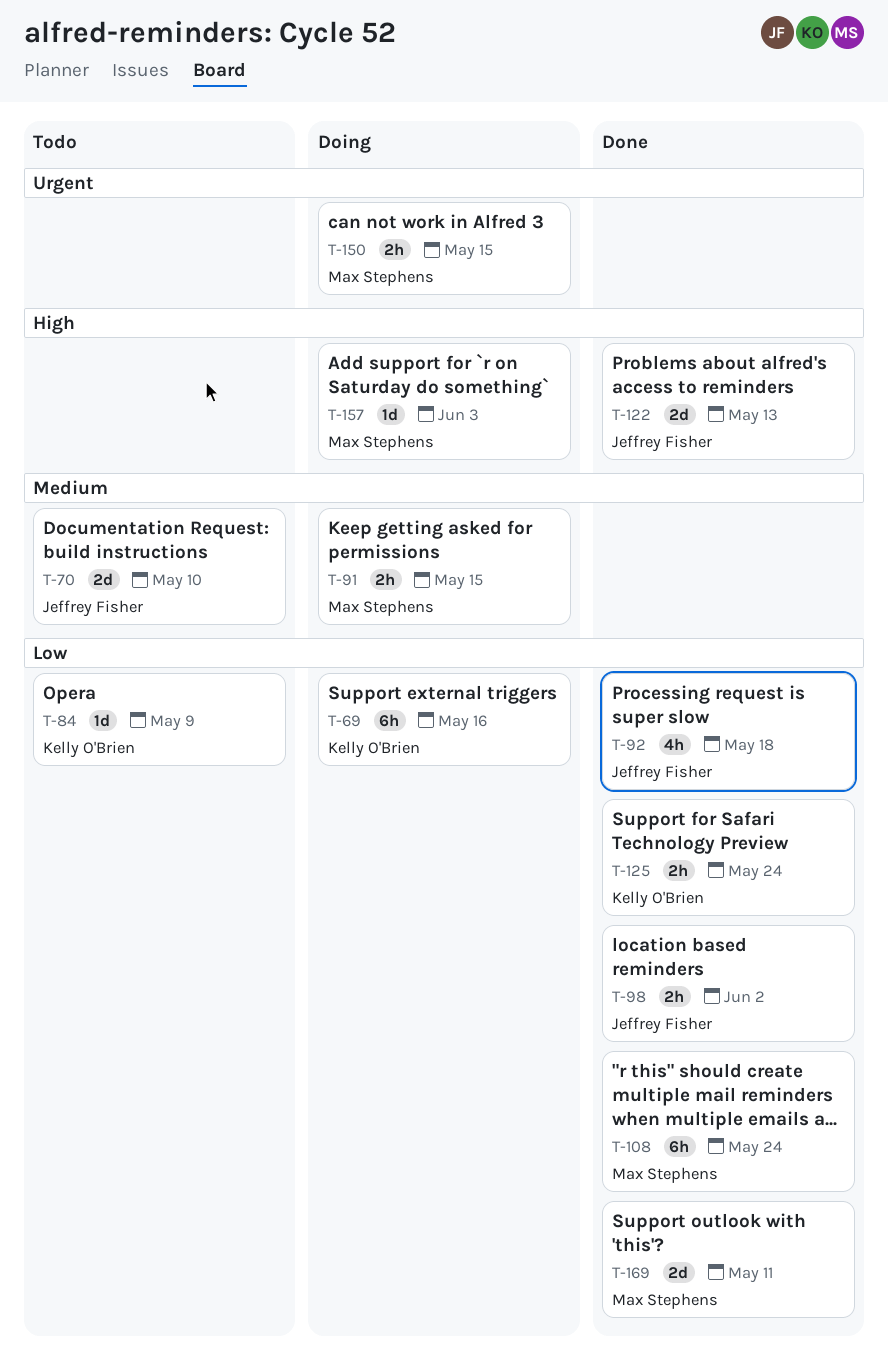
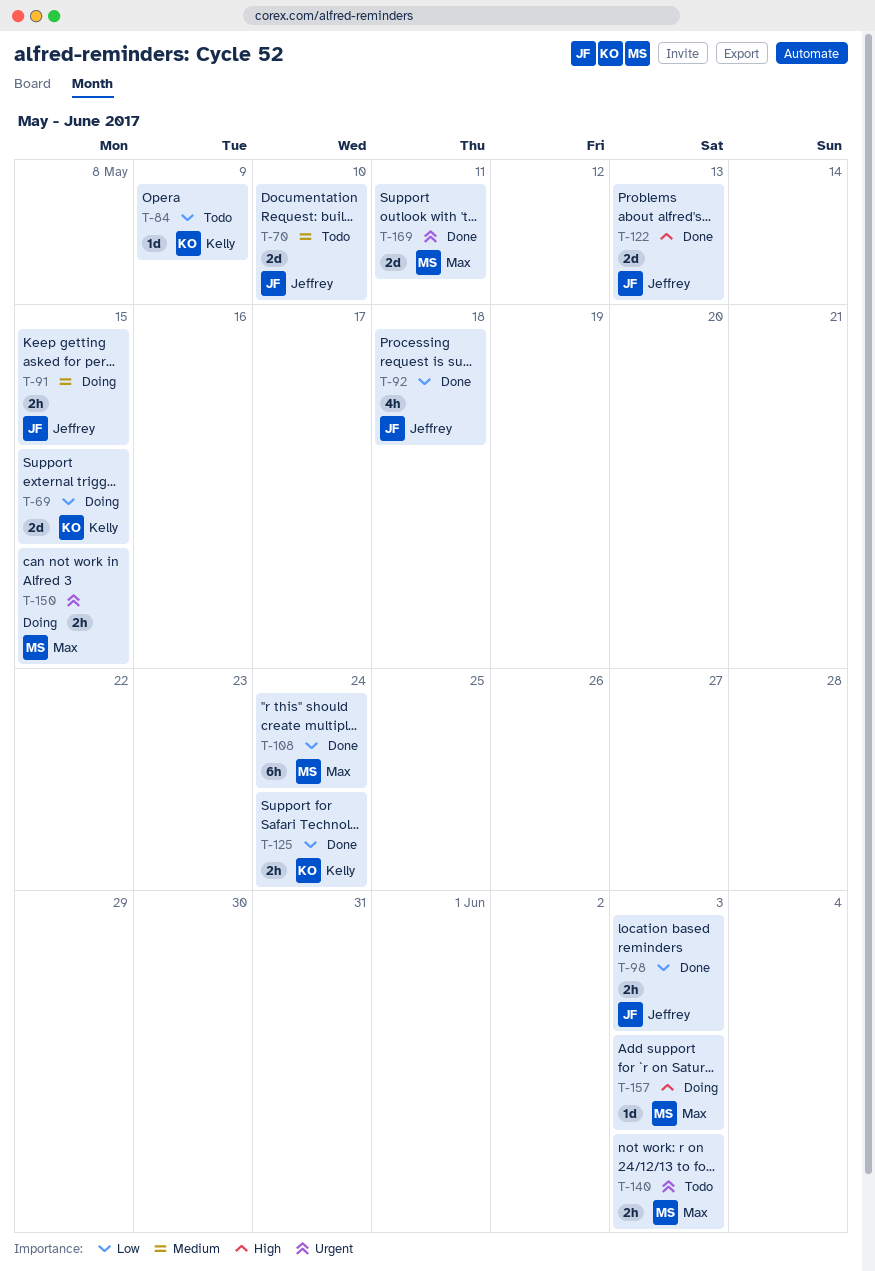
T-69, estimate: 6h -> 2d
T-69, due: May 16 -> May 15
T-91, owner: Max Stephens -> Jeffrey Fisher
T-98, due: Jun 2 -> Jun 3
T-140: none -> present
T-169, priority: Low -> Urgent

